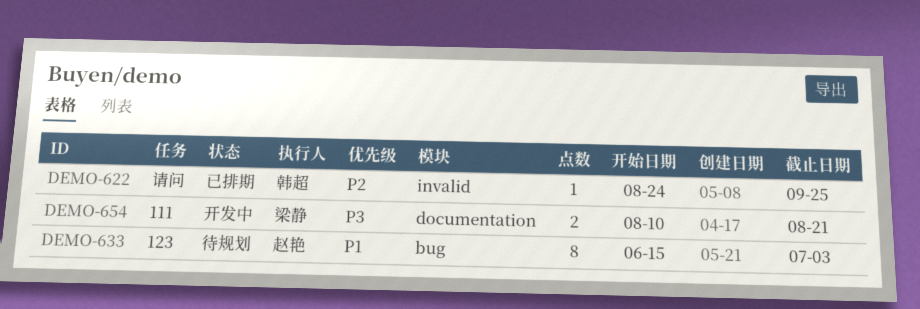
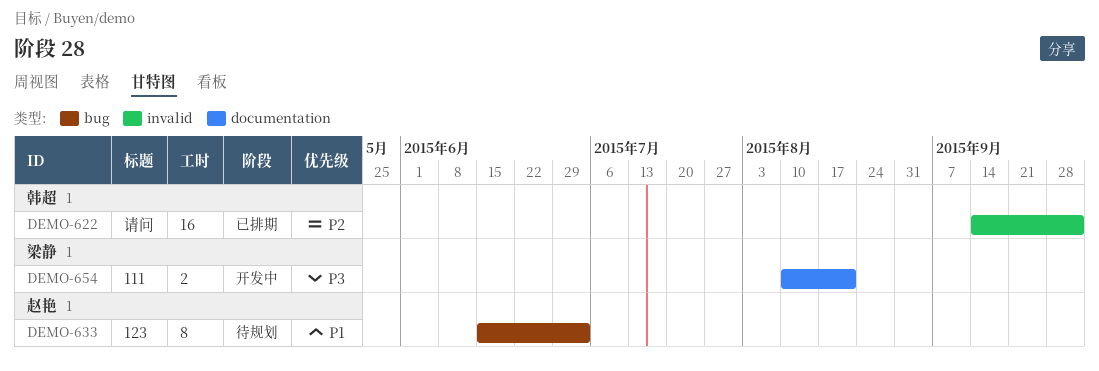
DEMO-622, estimate: 1 -> 16
DEMO-622, start: Aug 24 -> Sep 14
DEMO-622, due: Sep 25 -> Oct 2

